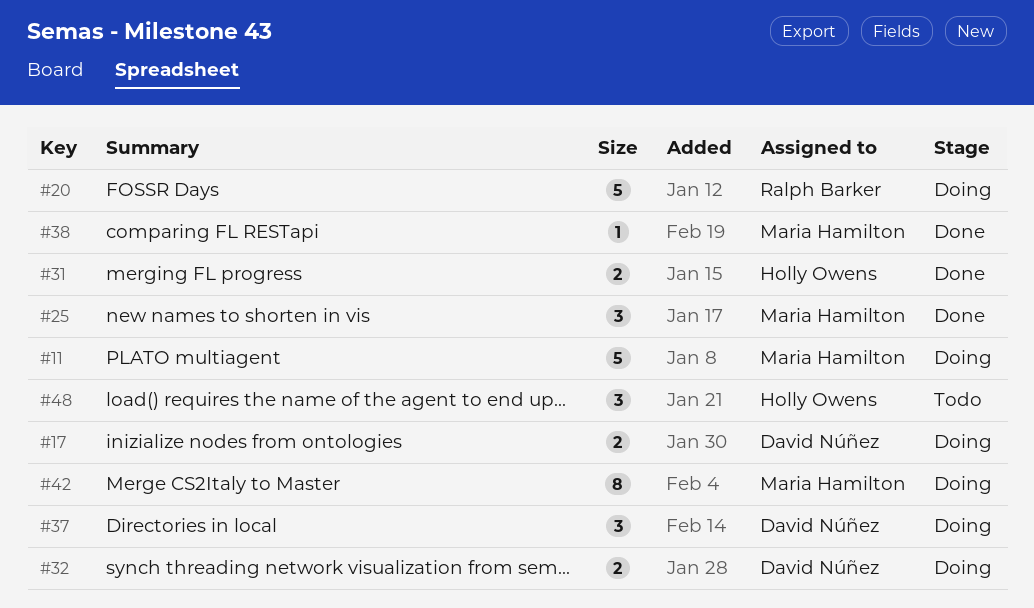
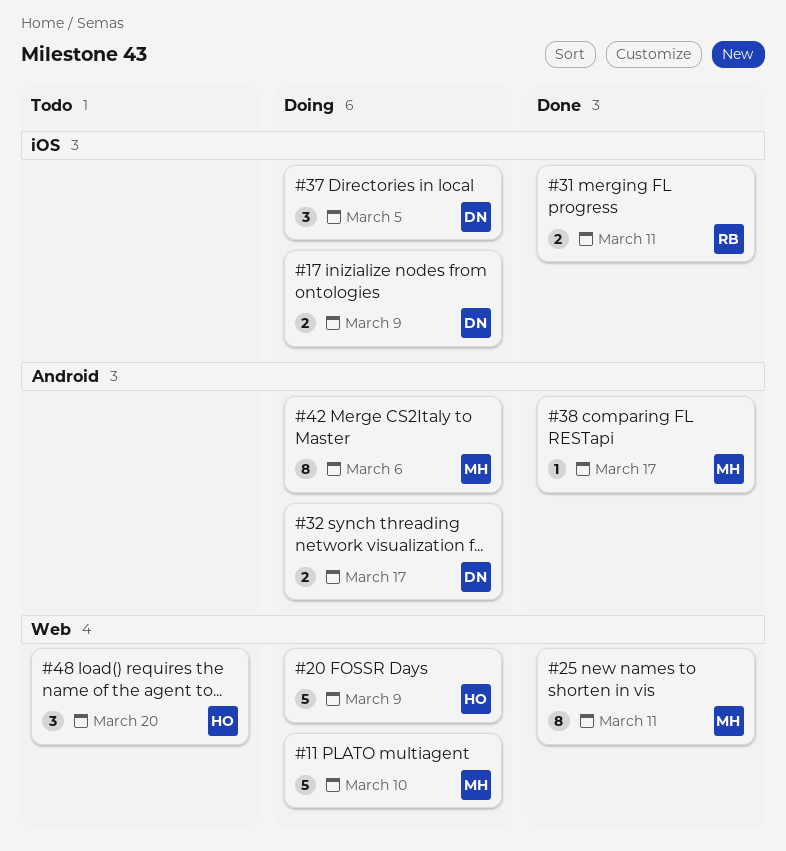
#20, owner: Ralph Barker -> Holly Owens
#25, estimate: 3 -> 8
#31, owner: Holly Owens -> Ralph Barker

